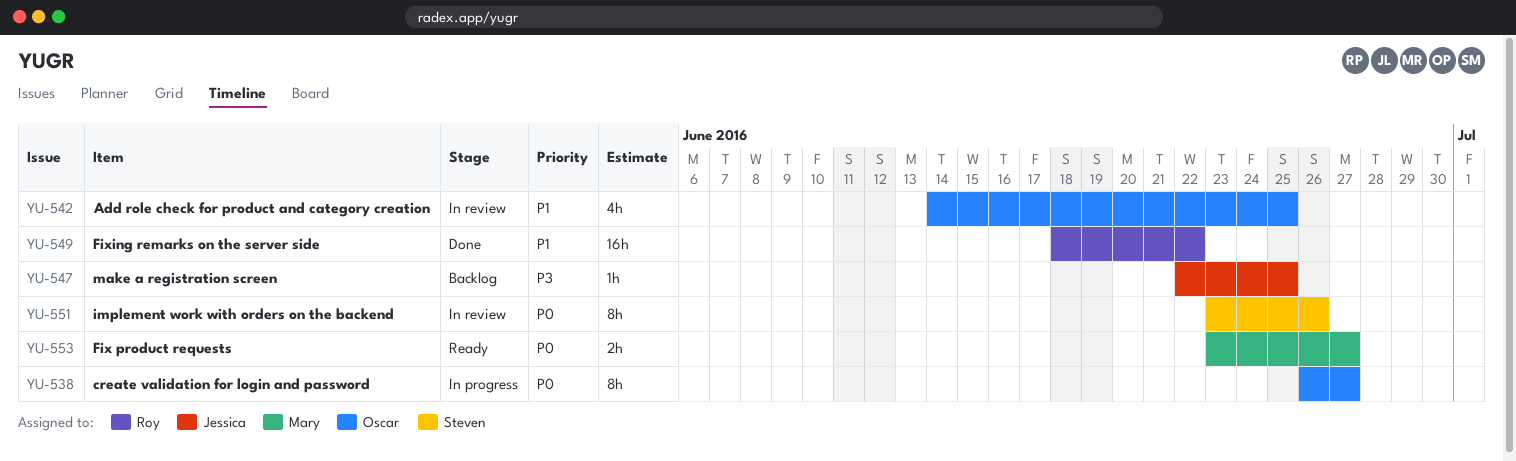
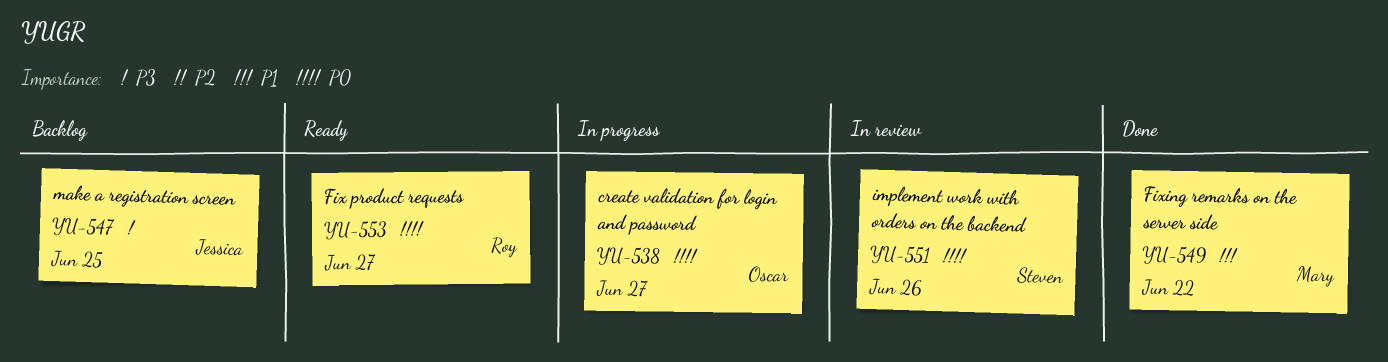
YU-542: present -> none
YU-549, owner: Roy -> Mary
YU-553, owner: Mary -> Roy

